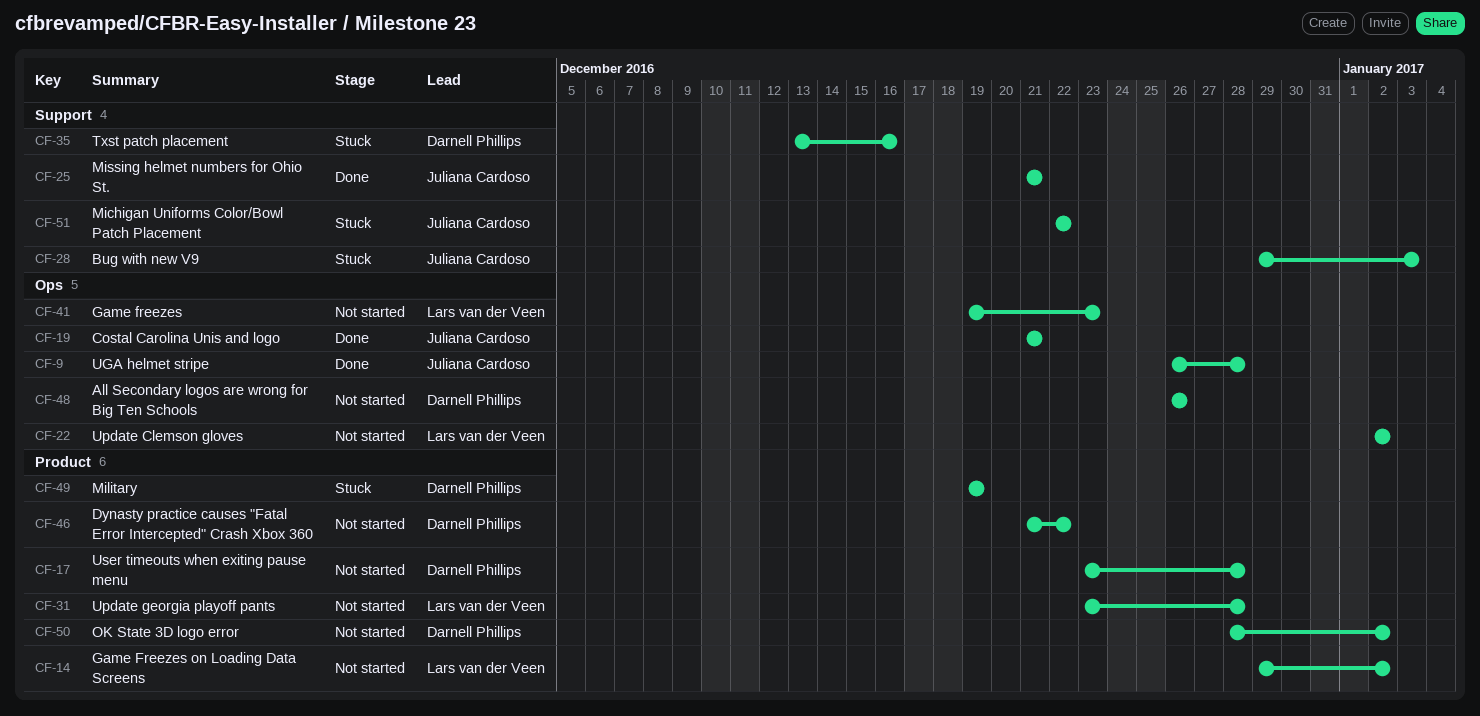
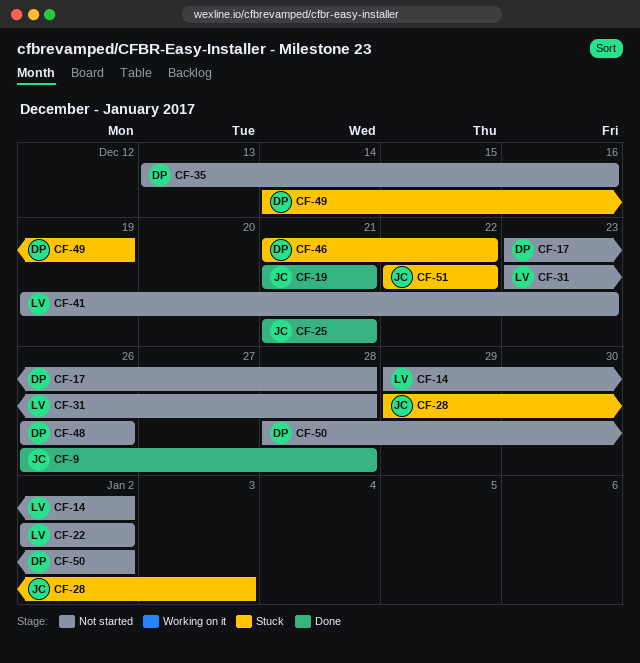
CF-35, status: Stuck -> Not started
CF-46, status: Not started -> Stuck
CF-49, start: Dec 19 -> Dec 14

